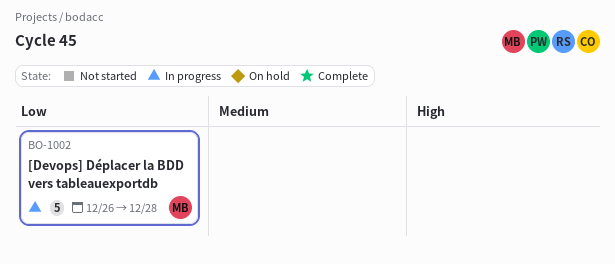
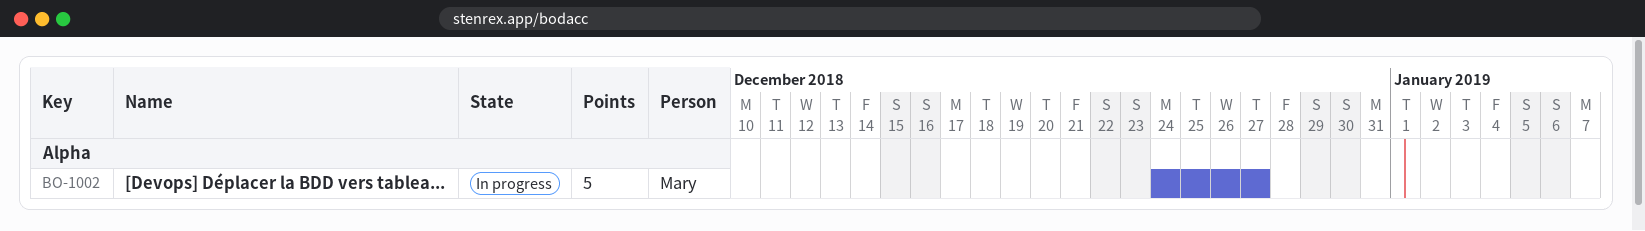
BO-1002, start: Dec 26 -> Dec 24
BO-1002, due: Dec 28 -> Dec 27

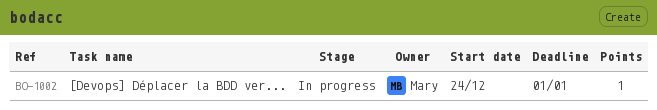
BO-1002, estimate: 5 -> 1
BO-1002, due: Dec 27 -> Jan 1

